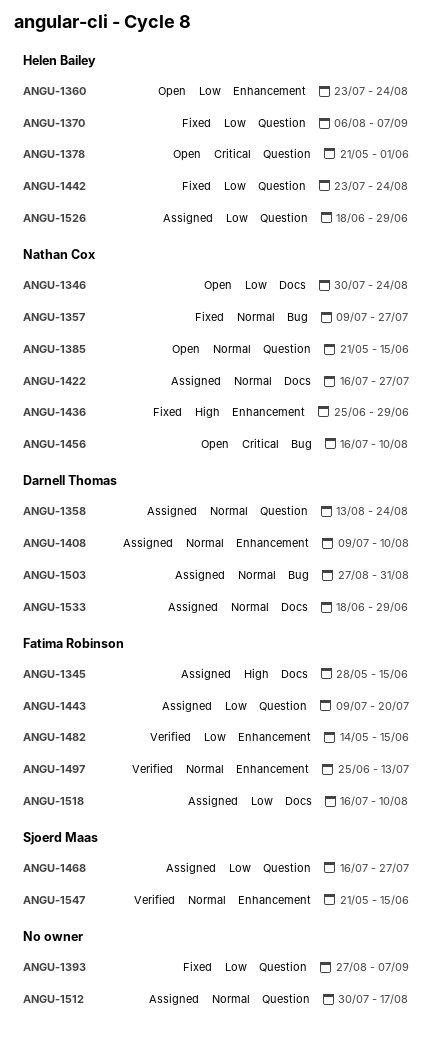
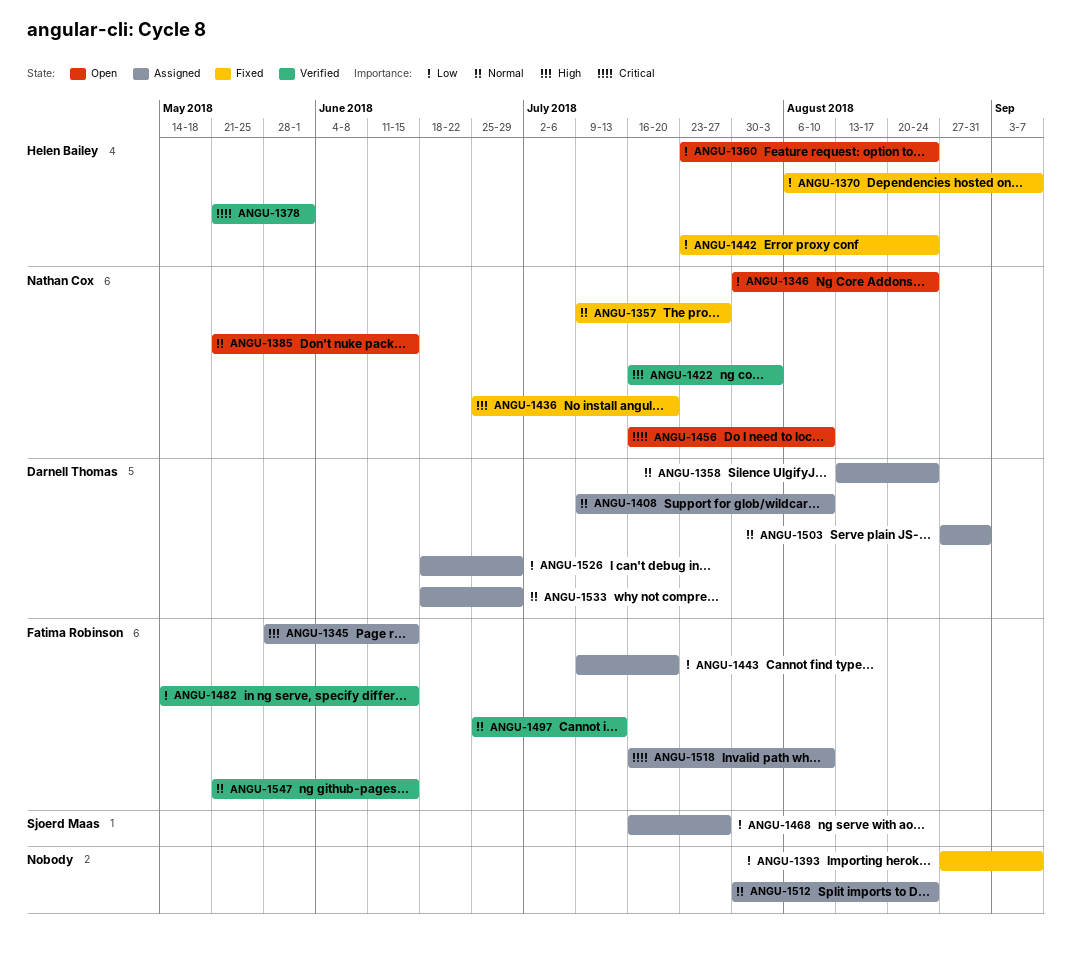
ANGU-1378, status: Open -> Verified
ANGU-1422, status: Assigned -> Verified
ANGU-1422, priority: Normal -> High
ANGU-1422, due: Jul 27 -> Aug 3
ANGU-1436, due: Jun 29 -> Jul 20
ANGU-1512, due: Aug 17 -> Aug 24
ANGU-1518, priority: Low -> Critical
ANGU-1526, owner: Helen Bailey -> Darnell Thomas
ANGU-1547, owner: Sjoerd Maas -> Fatima Robinson

